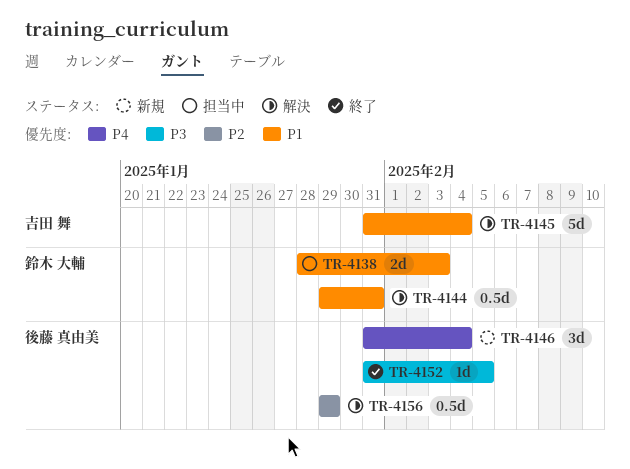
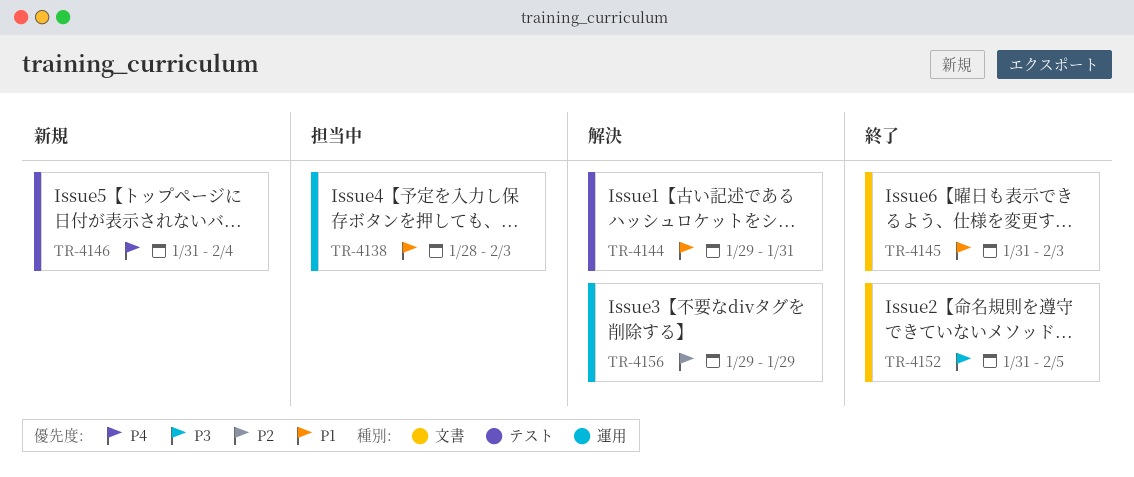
TR-4145, status: 解決 -> 終了
TR-4145, due: Feb 4 -> Feb 3

